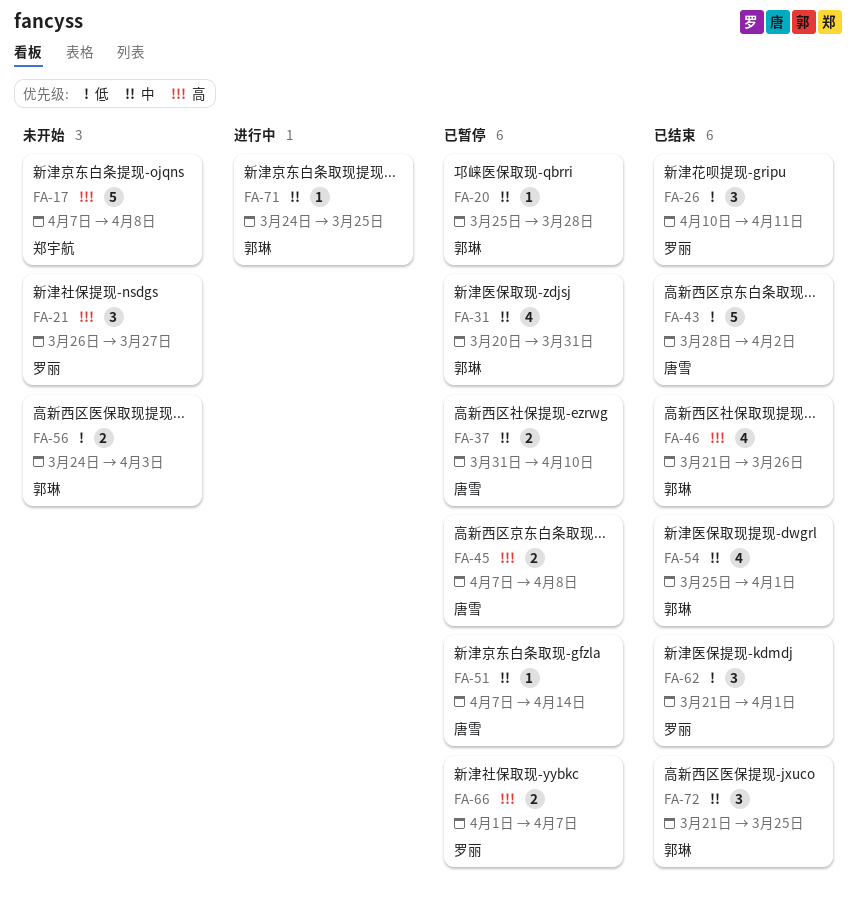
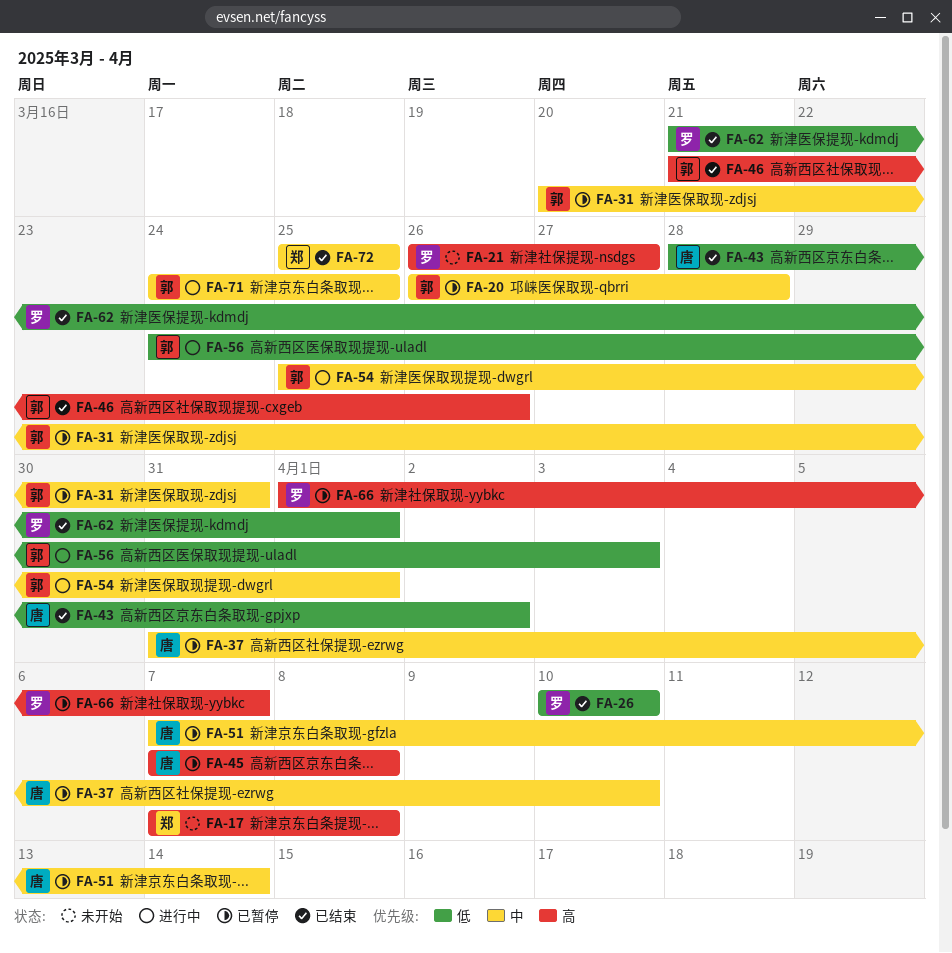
FA-20, start: Mar 25 -> Mar 26
FA-26, due: Apr 11 -> Apr 10
FA-54, status: 已结束 -> 进行中
FA-56, status: 未开始 -> 进行中
FA-72, owner: 郭琳 -> 郑宇航
FA-72, start: Mar 21 -> Mar 25

